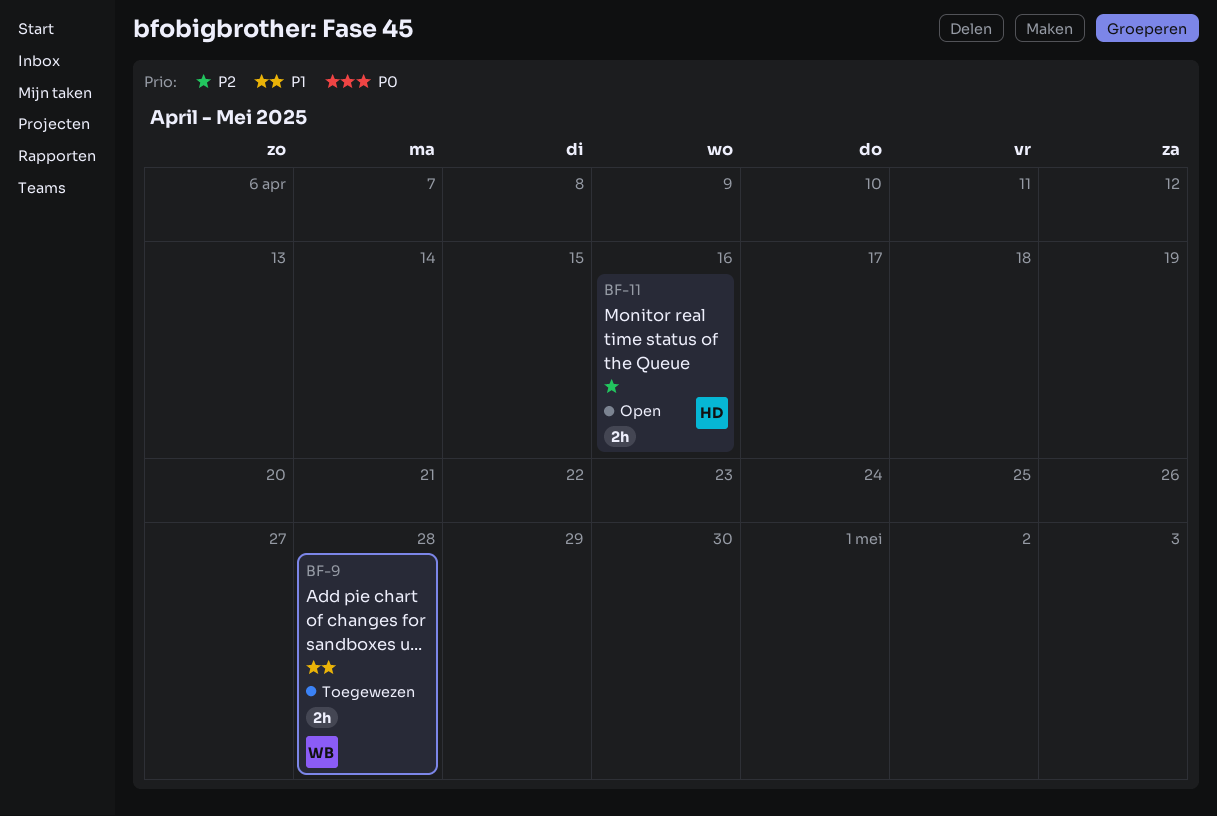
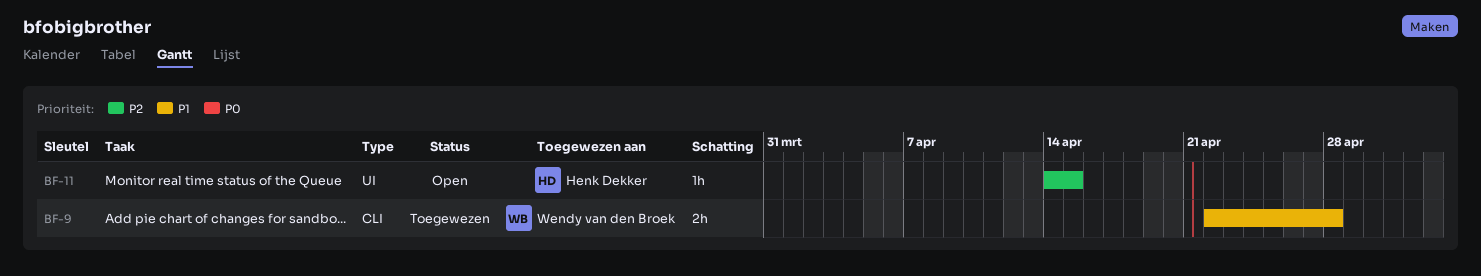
BF-11, estimate: 2h -> 1h
BF-11, due: Apr 16 -> Apr 15

